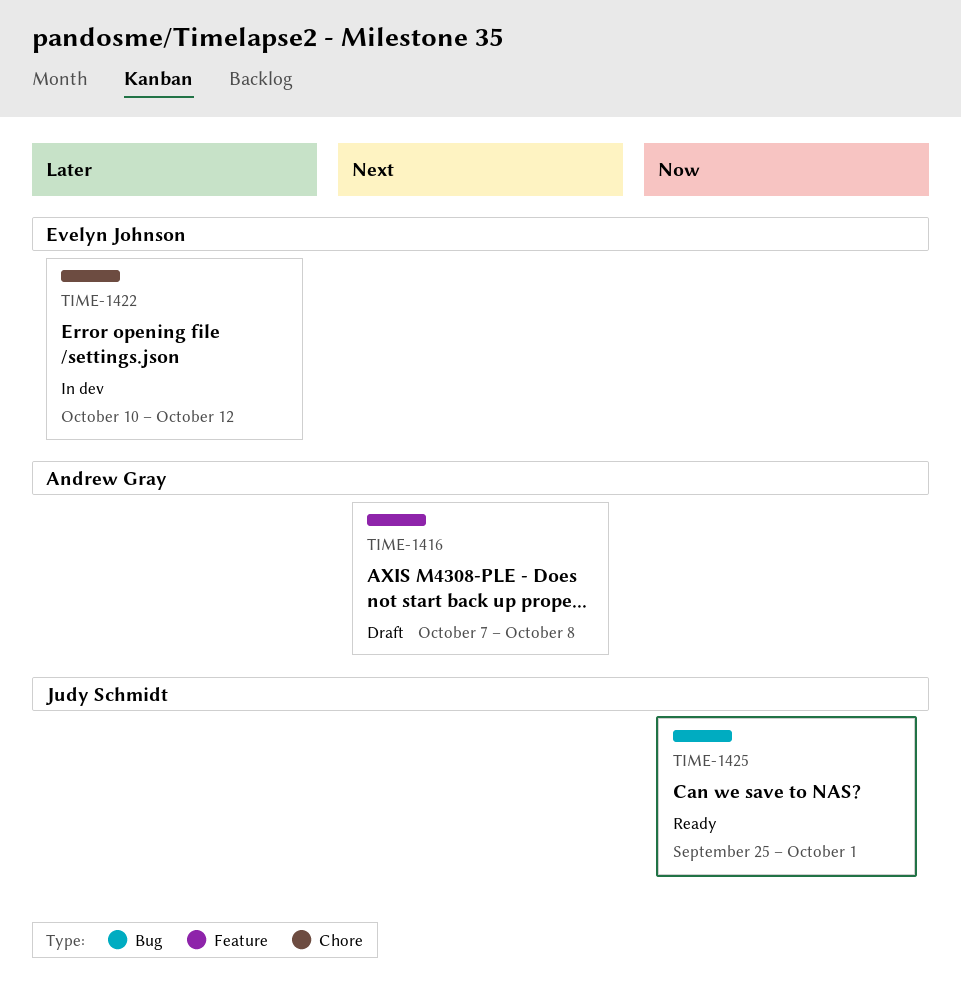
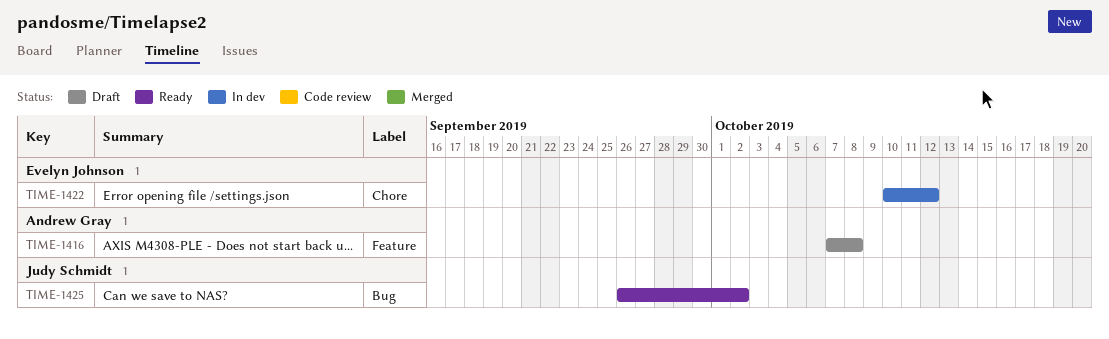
TIME-1425, start: Sep 25 -> Sep 26
TIME-1425, due: Oct 1 -> Oct 2

